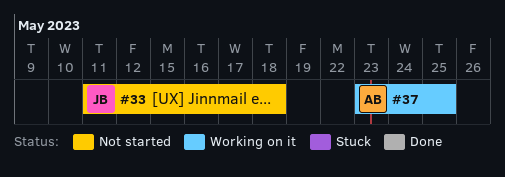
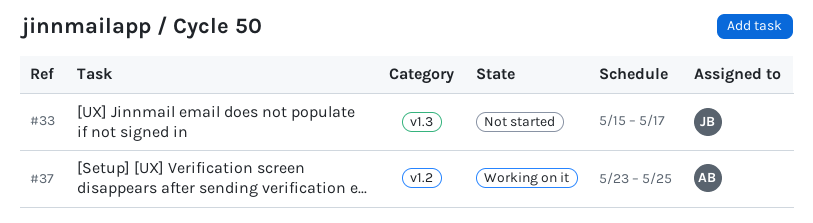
#33, start: May 11 -> May 15
#33, due: May 18 -> May 17

